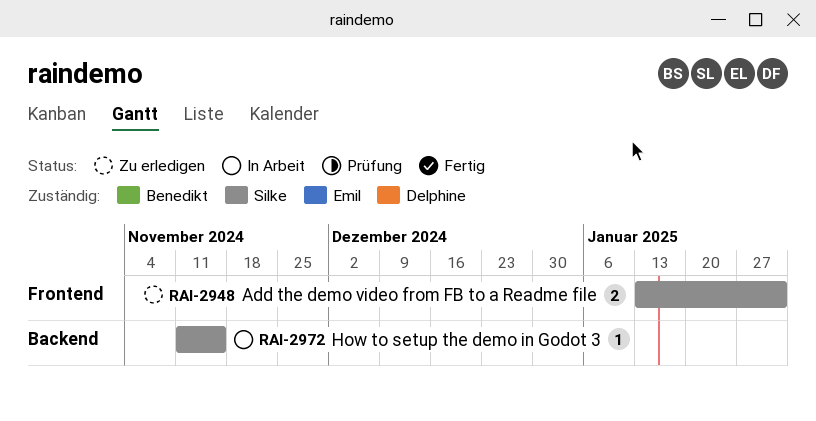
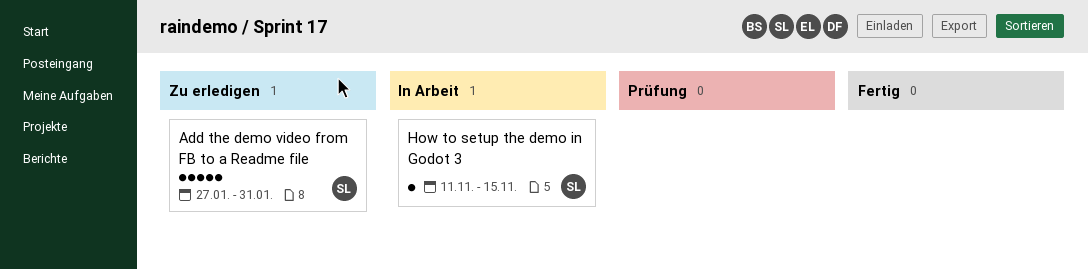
Add the demo video from FB to a Readme file, estimate: 2 -> 5
Add the demo video from FB to a Readme file, start: Jan 13 -> Jan 27

